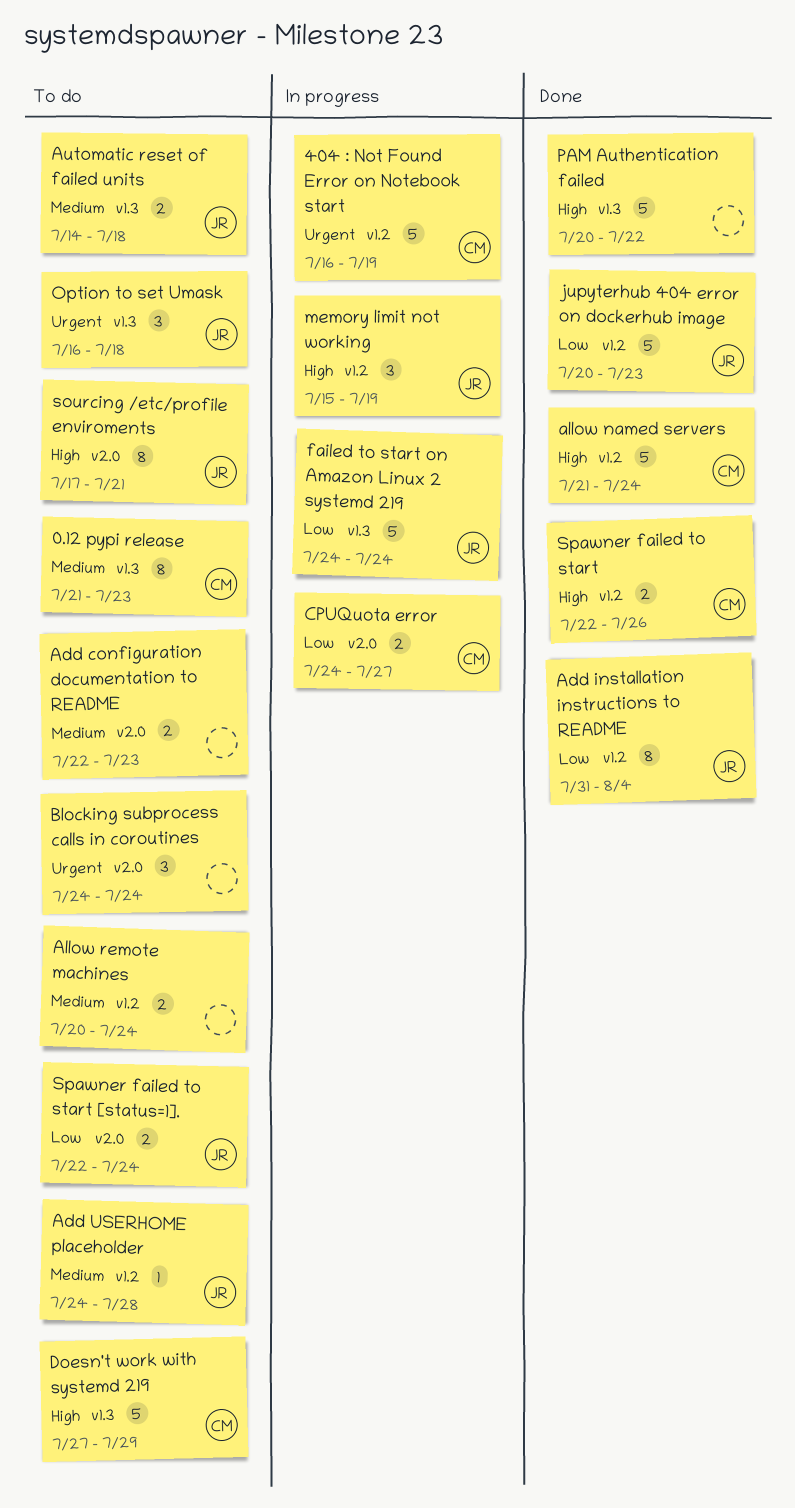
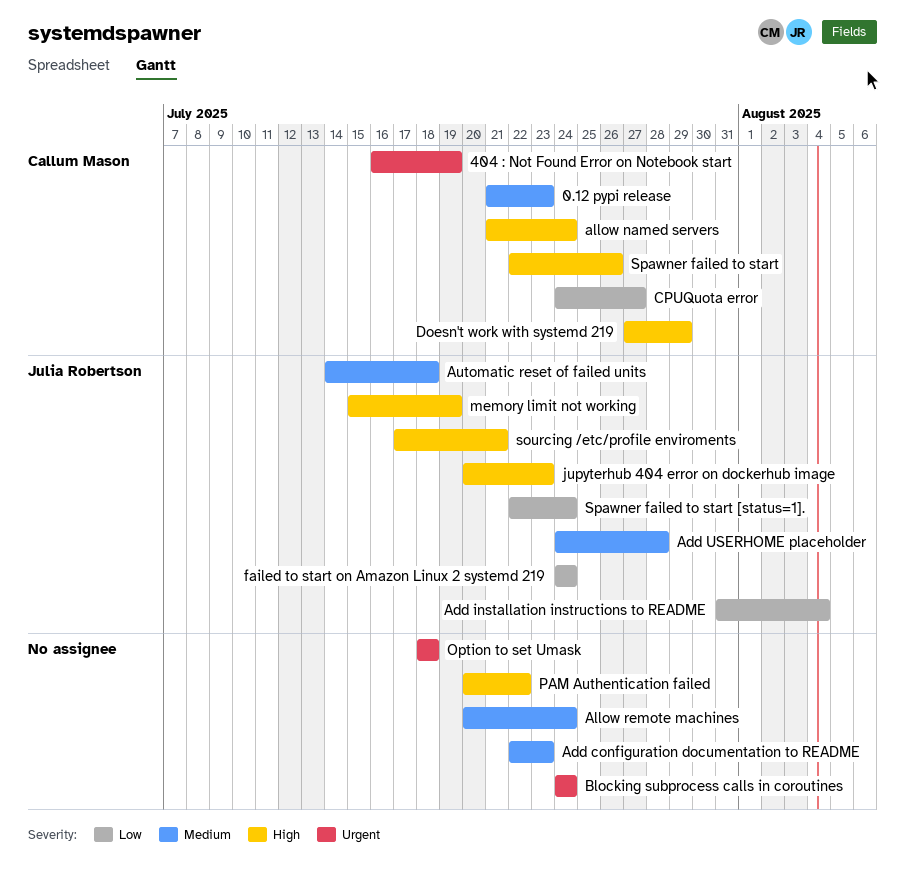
jupyterhub 404 error on dockerhub image, priority: Low -> High
Option to set Umask, owner: Julia Robertson -> none
Option to set Umask, start: Jul 16 -> Jul 18

